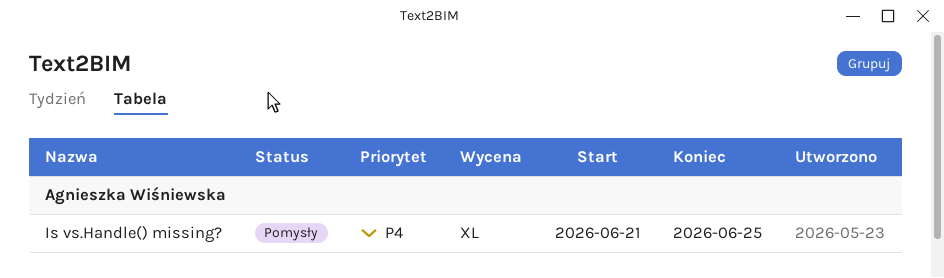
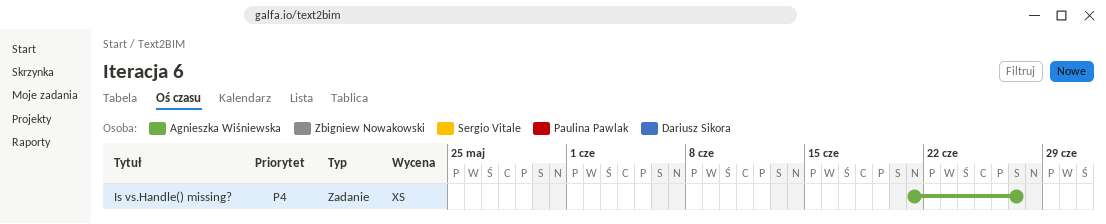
Is vs.Handle() missing?, estimate: XL -> XS
Is vs.Handle() missing?, due: Jun 25 -> Jun 27

